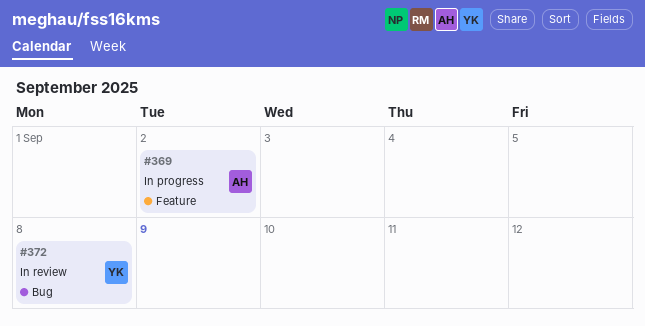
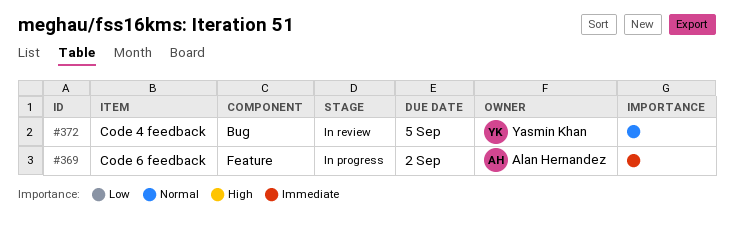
#372, due: Sep 8 -> Sep 5

